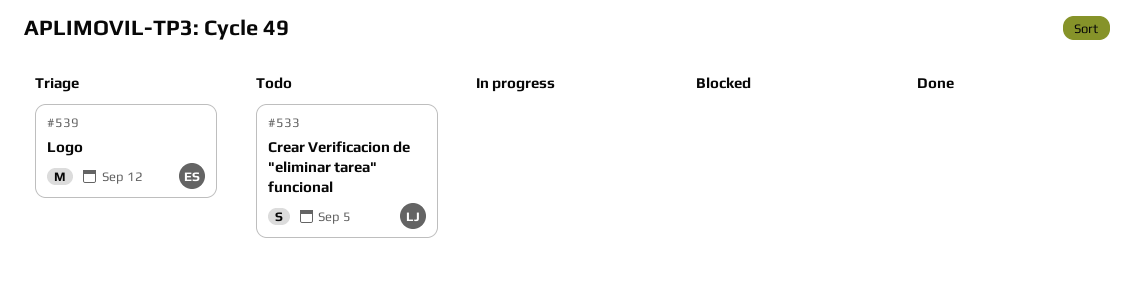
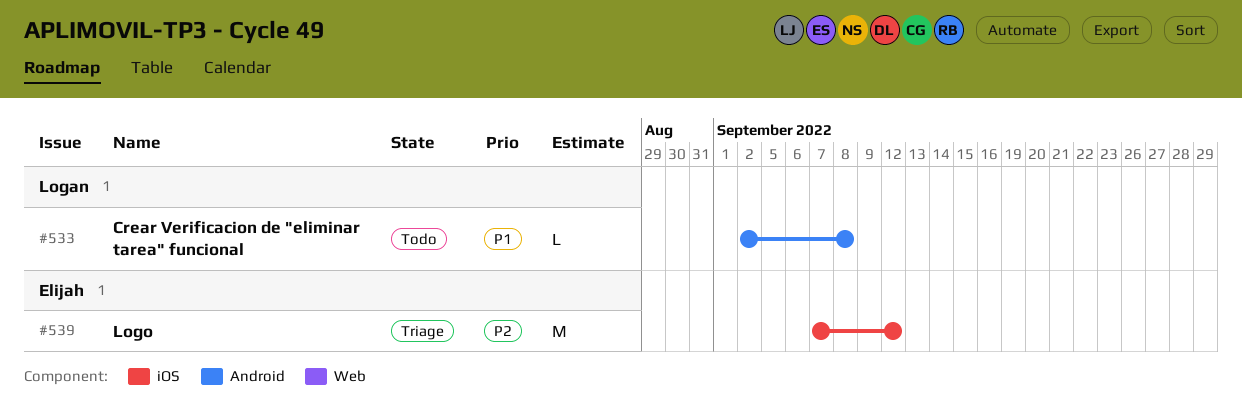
#533, estimate: S -> L
#533, due: Sep 5 -> Sep 8

